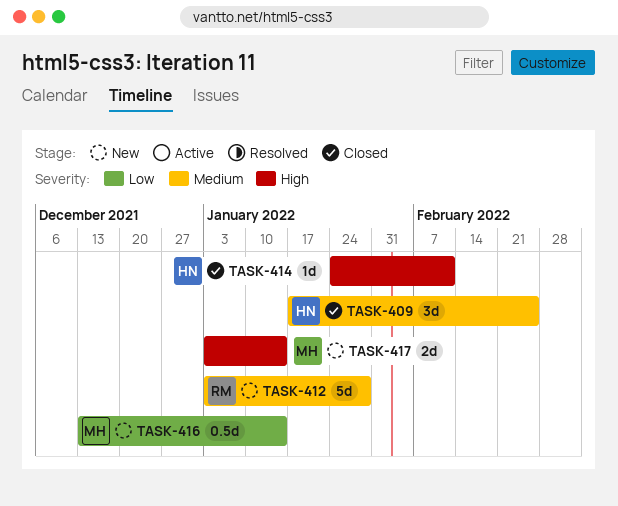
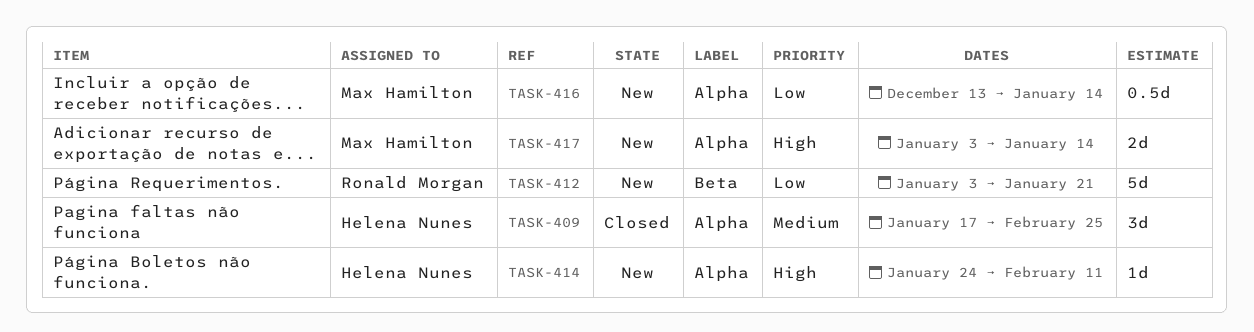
TASK-412, priority: Medium -> Low
TASK-412, due: Jan 28 -> Jan 21
TASK-414, status: Closed -> New

